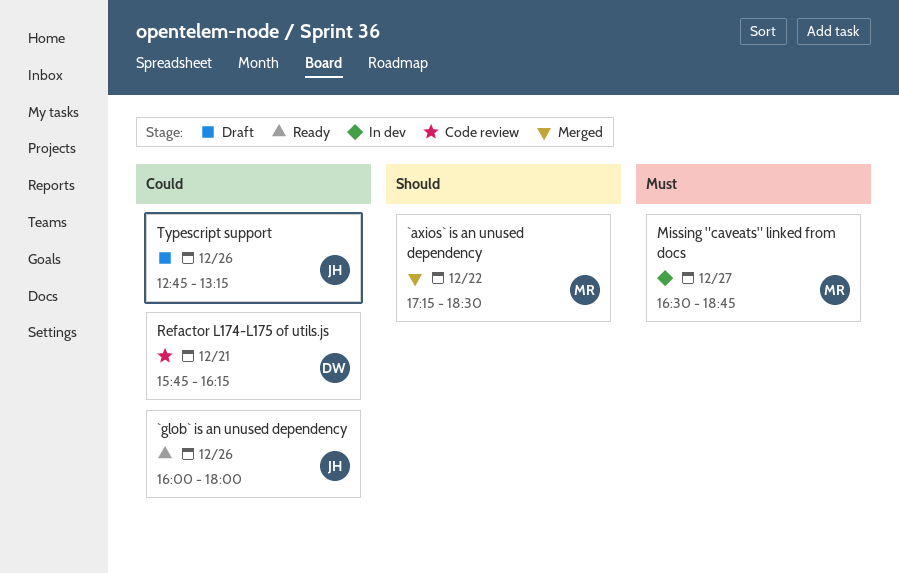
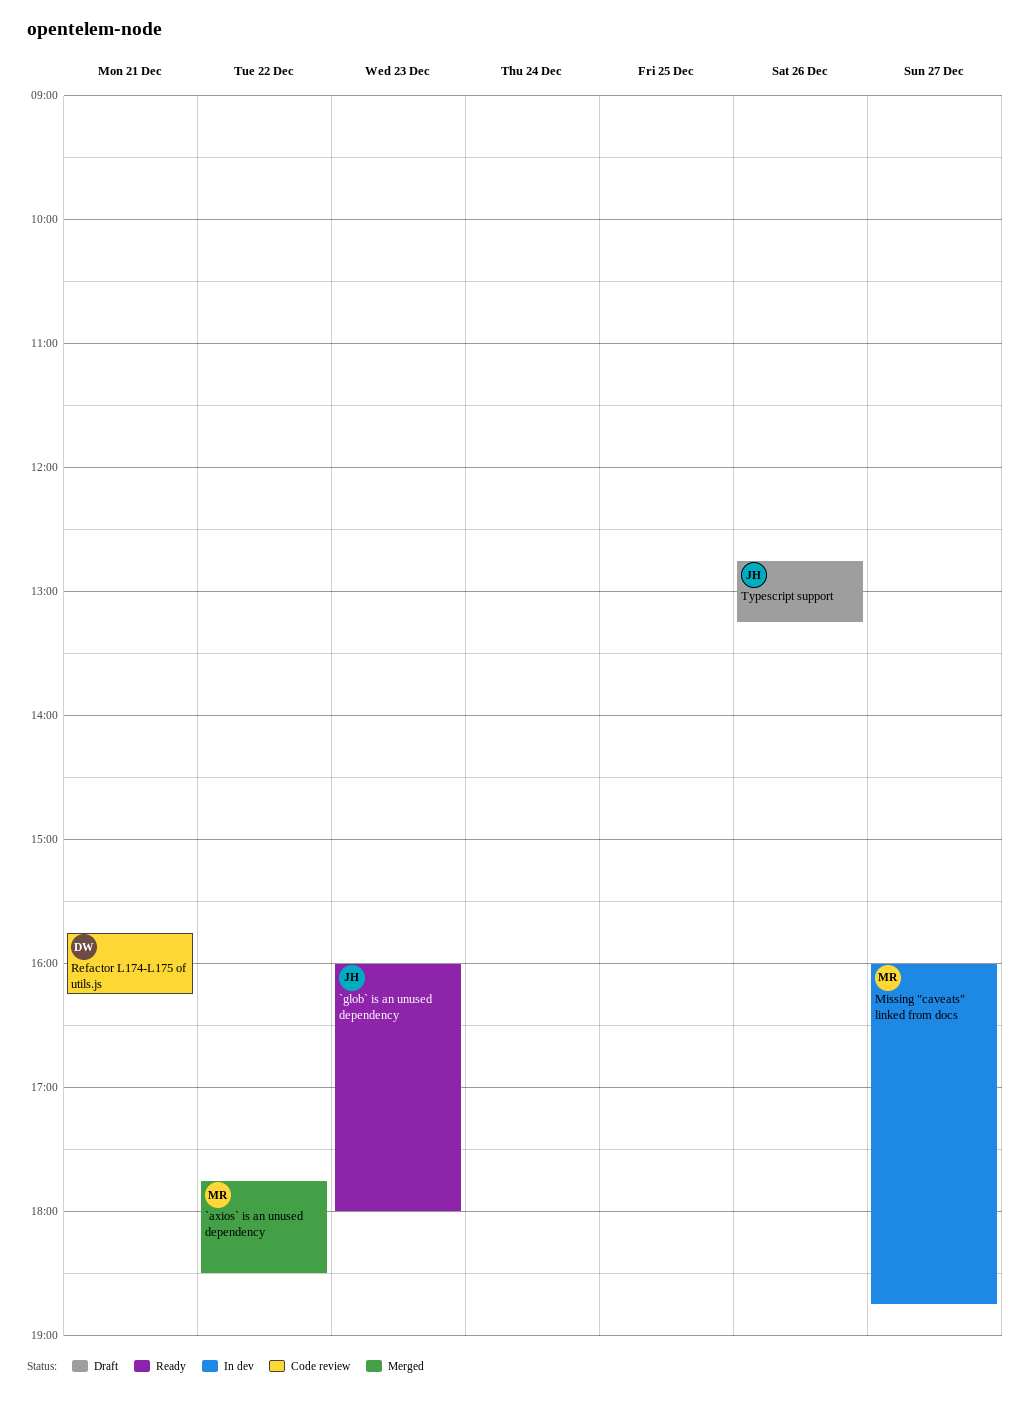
`axios` is an unused dependency, begins: 17:15 -> 17:45
`glob` is an unused dependency, day: Dec 26 -> Dec 23
Missing "caveats" linked from docs, begins: 16:30 -> 16:00

